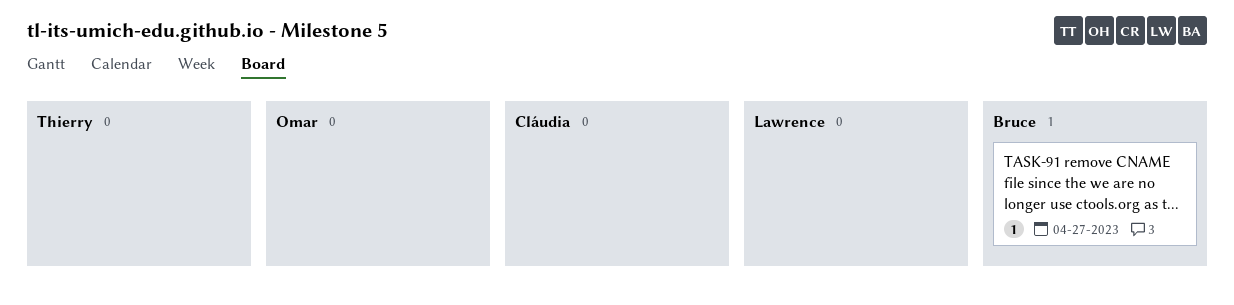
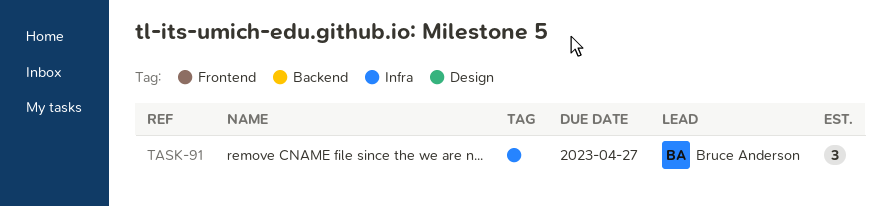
TASK-91, estimate: 1 -> 3

